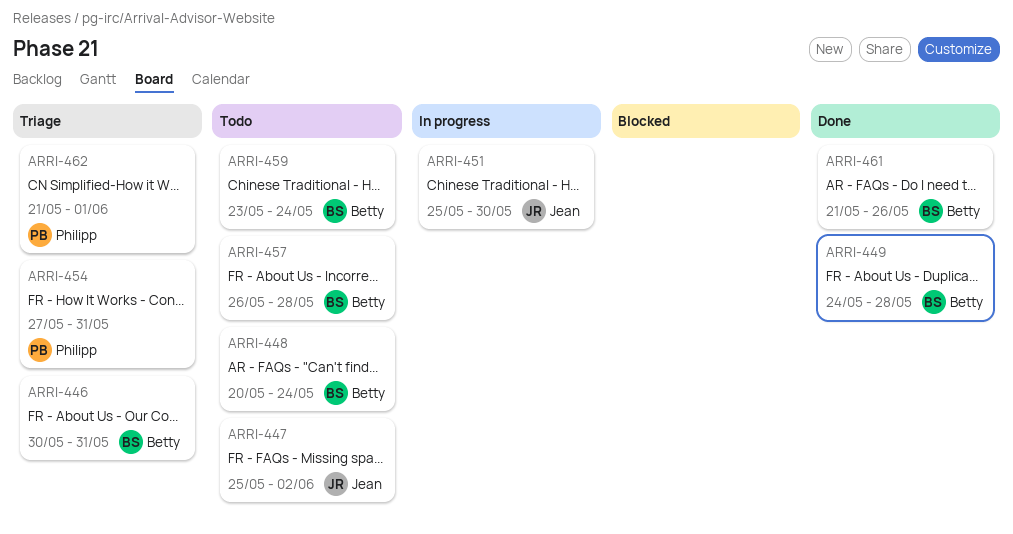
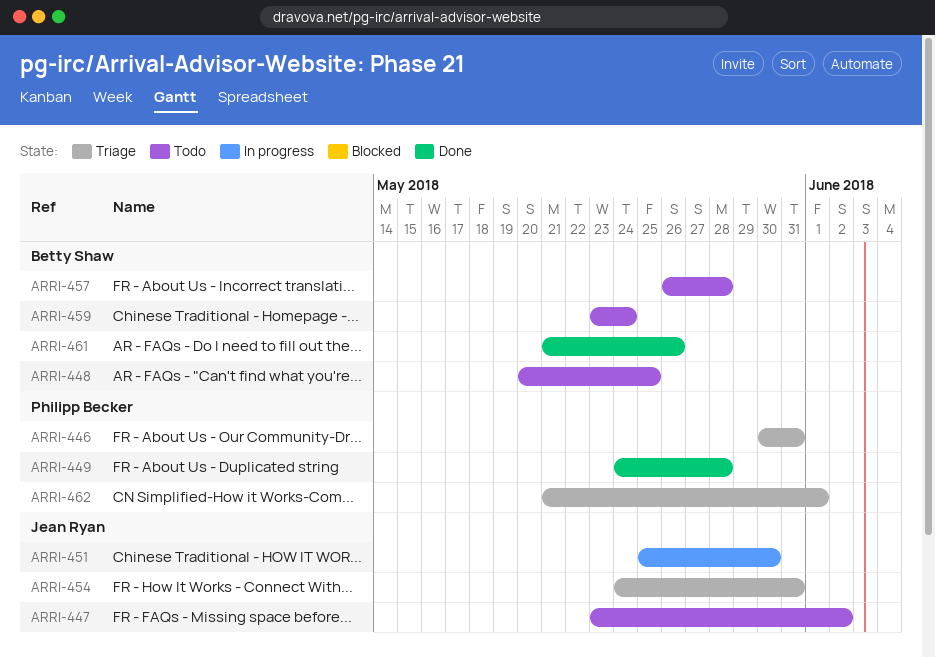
ARRI-446, owner: Betty Shaw -> Philipp Becker
ARRI-447, start: May 25 -> May 23
ARRI-448, due: May 24 -> May 25
ARRI-449, owner: Betty Shaw -> Philipp Becker
ARRI-454, owner: Philipp Becker -> Jean Ryan
ARRI-454, start: May 27 -> May 24

